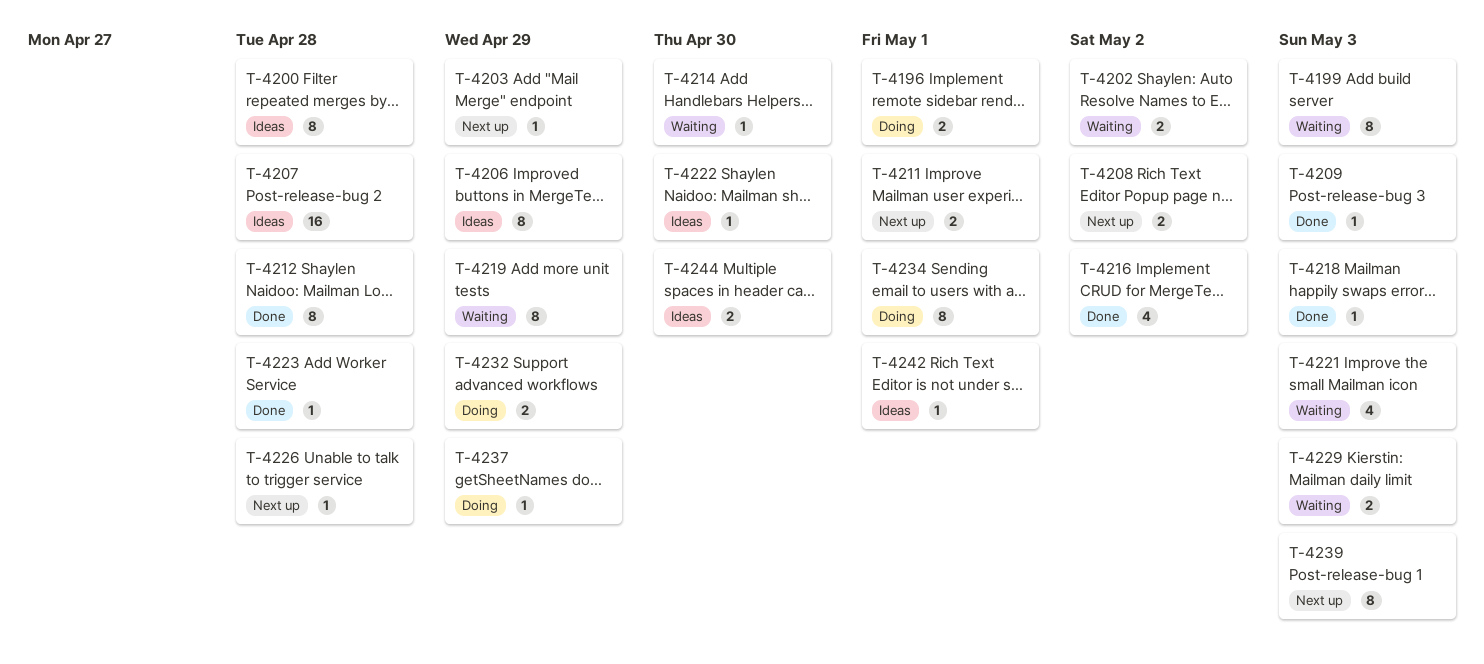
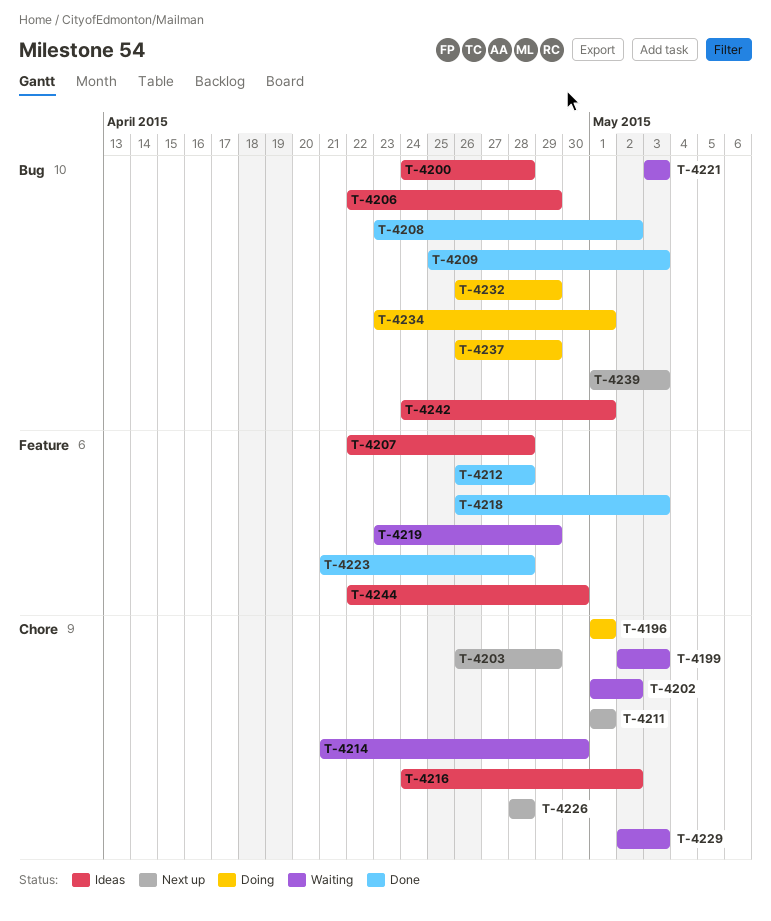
T-4208, status: Next up -> Done
T-4216, status: Done -> Ideas
T-4222: present -> none

